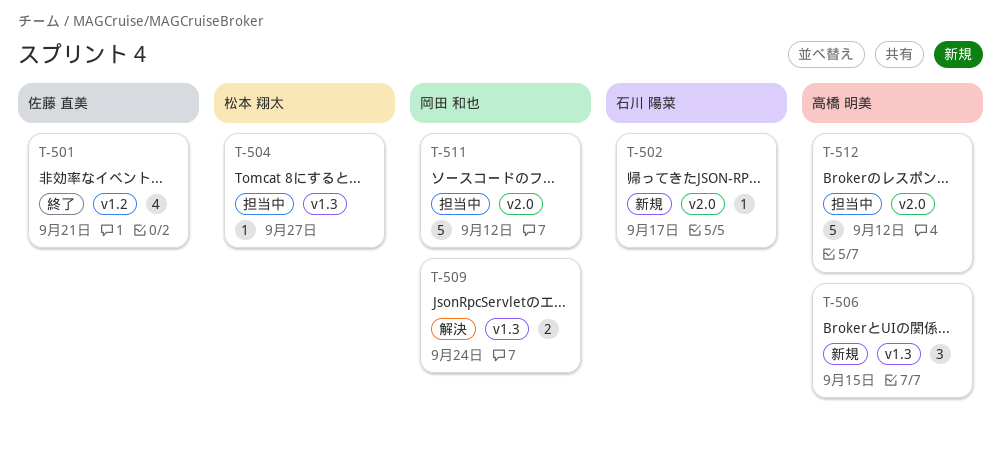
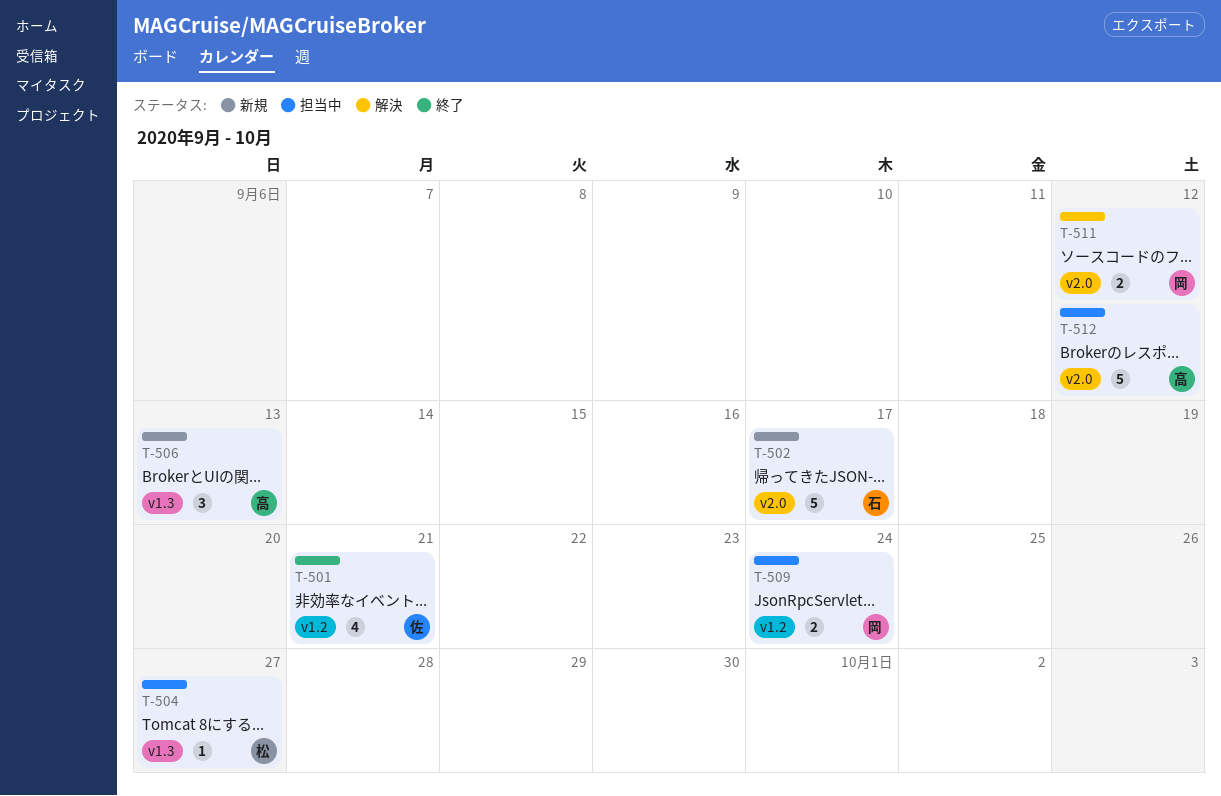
T-502, estimate: 1 -> 5
T-506, due: Sep 15 -> Sep 13
T-509, status: 解決 -> 担当中
T-509, label: v1.3 -> v1.2
T-511, status: 担当中 -> 解決
T-511, estimate: 5 -> 2

